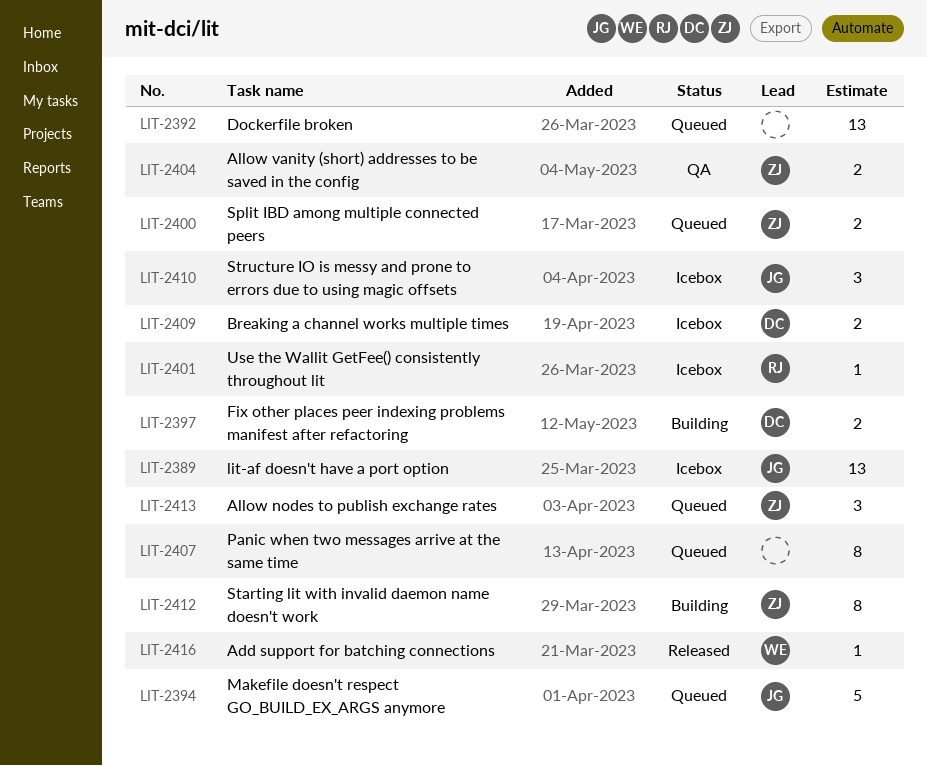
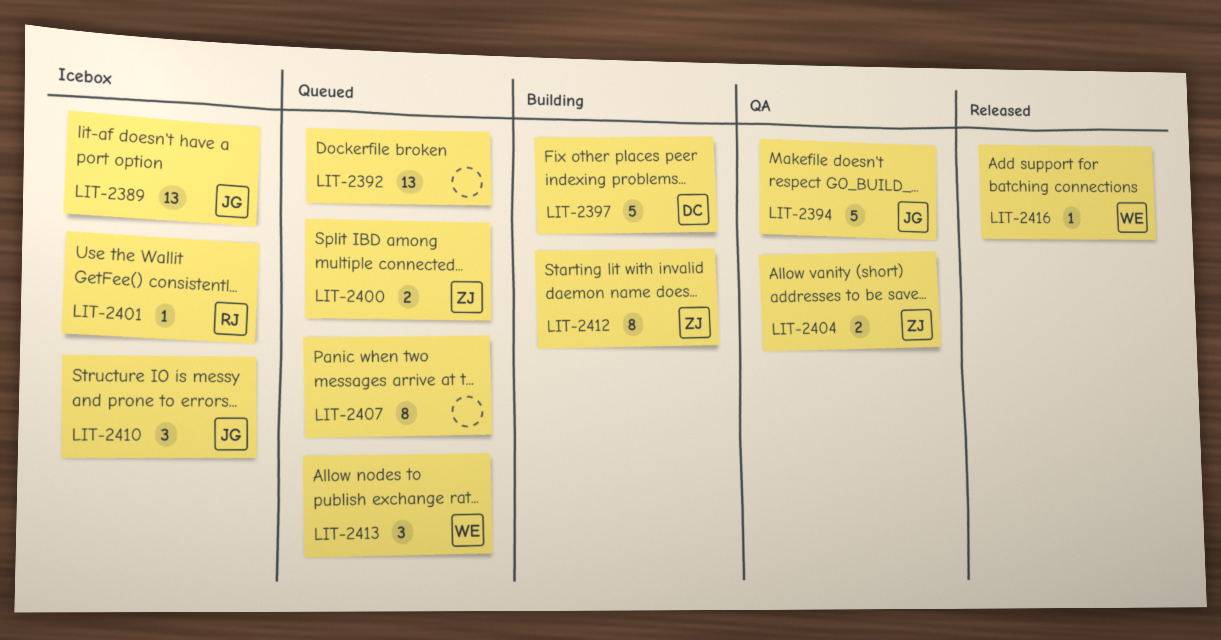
LIT-2394, status: Queued -> QA
LIT-2397, estimate: 2 -> 5
LIT-2409: present -> none
LIT-2413, owner: ZJ -> WE

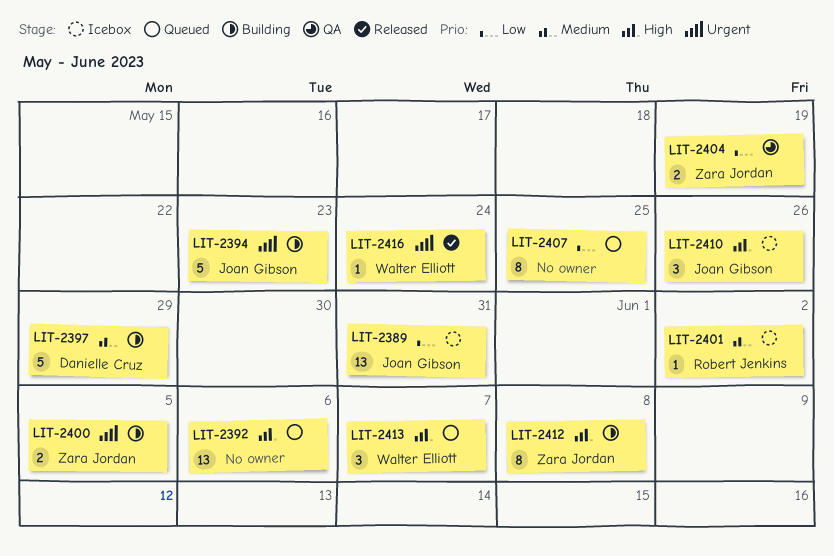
LIT-2394, status: QA -> Building
LIT-2400, status: Queued -> Building

